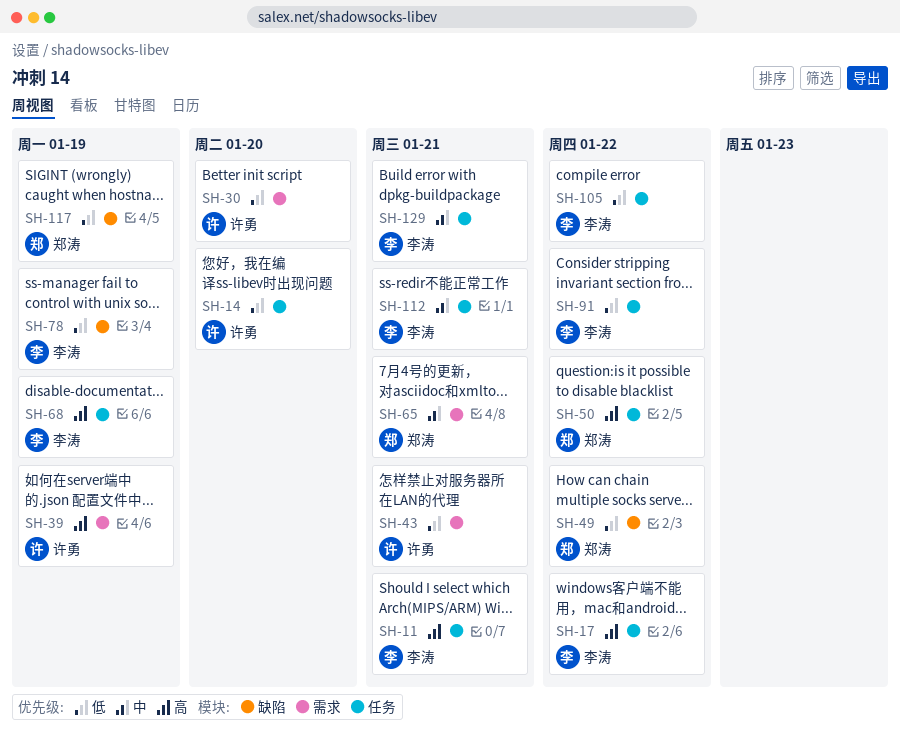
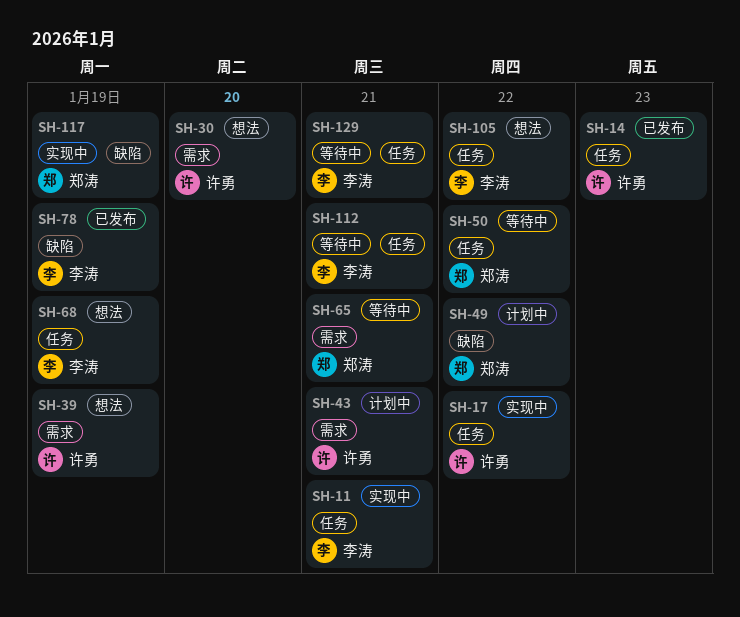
SH-14, due: Jan 20 -> Jan 23
SH-17, owner: 李涛 -> 许勇
SH-91: present -> none

